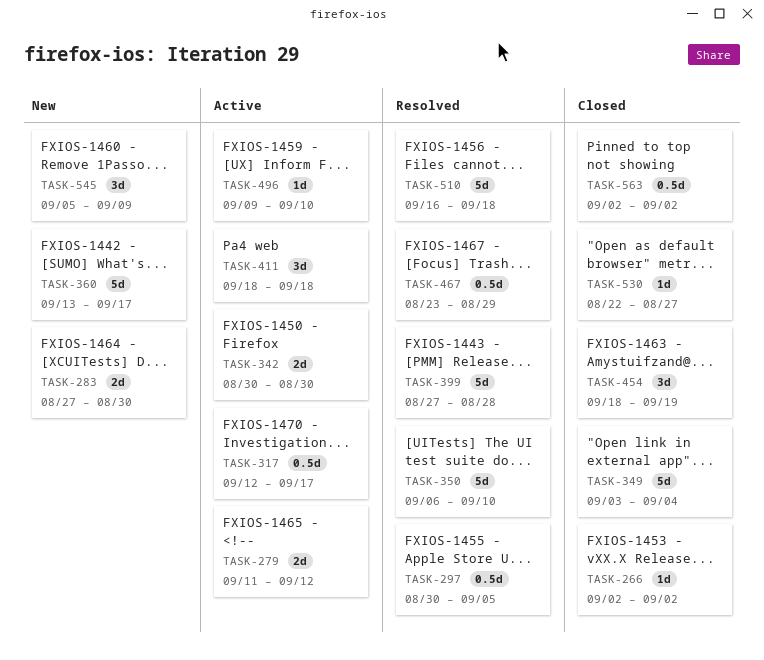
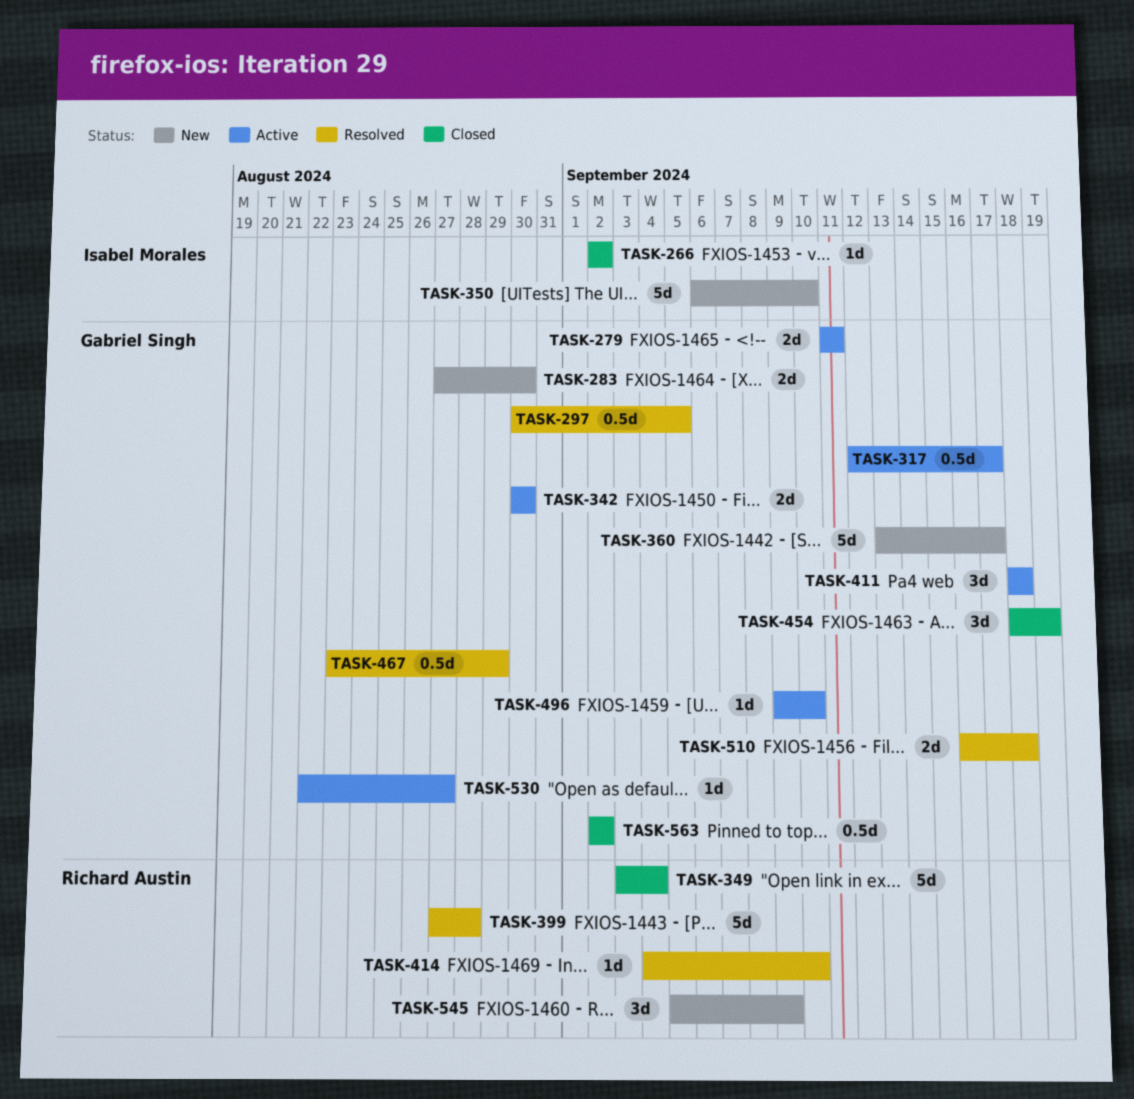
TASK-279, due: Sep 12 -> Sep 11
TASK-350, status: Resolved -> New
TASK-414: none -> present
TASK-510, estimate: 5d -> 2d
TASK-530, status: Closed -> Active

